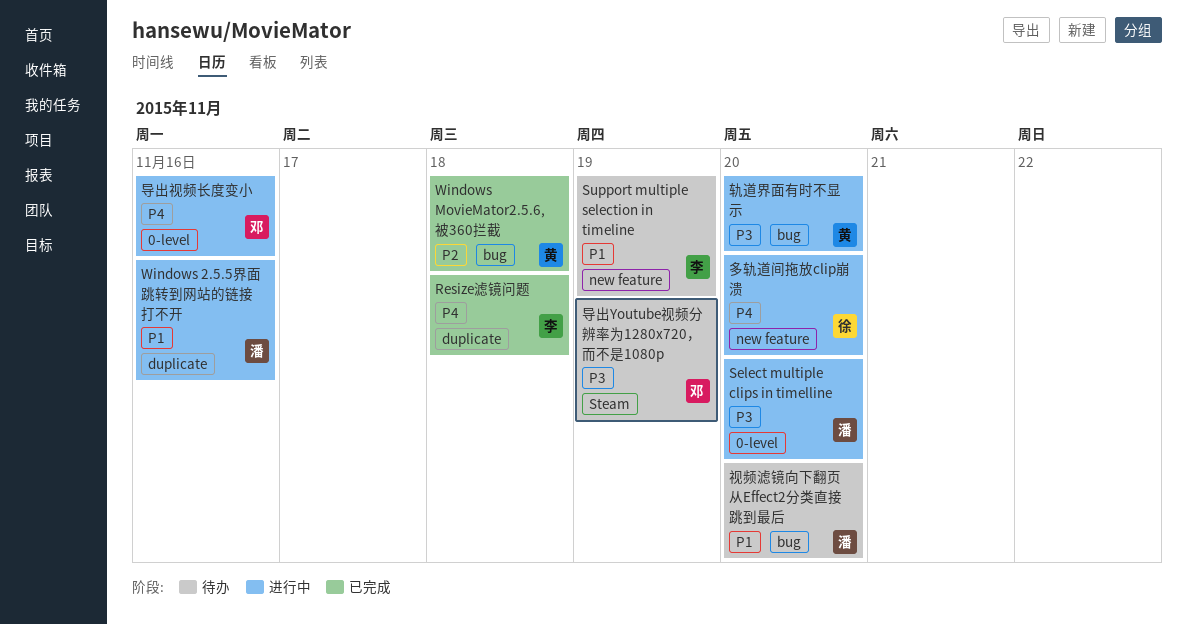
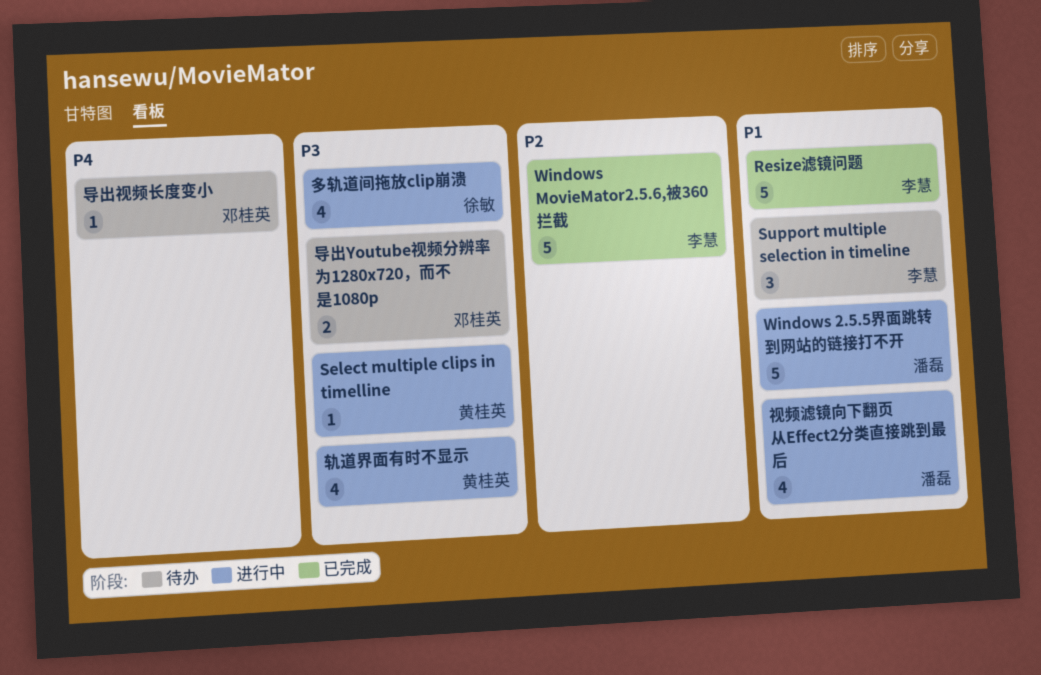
Resize滤镜问题, priority: P4 -> P1
Select multiple clips in timelline, owner: 潘磊 -> 黄桂英
Windows MovieMator2.5.6,被360拦截, owner: 黄桂英 -> 李慧
多轨道间拖放clip崩溃, priority: P4 -> P3
导出视频长度变小, status: 进行中 -> 待办
视频滤镜向下翻页从Effect2分类直接跳到最后, status: 待办 -> 进行中

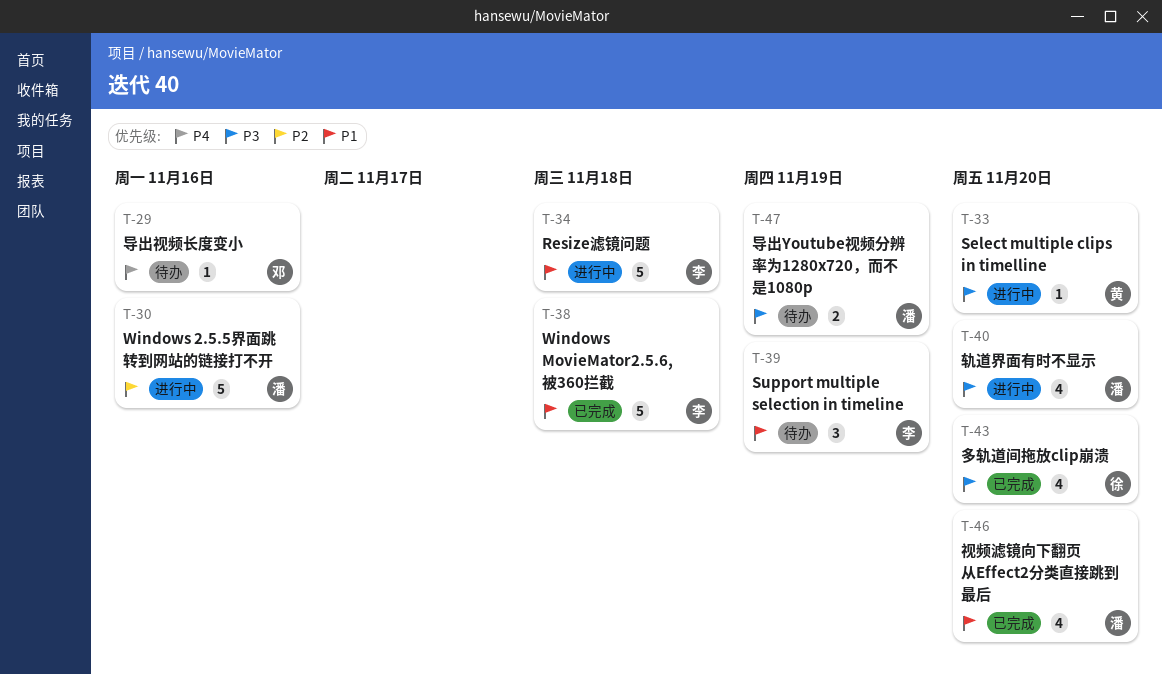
Resize滤镜问题, status: 已完成 -> 进行中
Windows 2.5.5界面跳转到网站的链接打不开, priority: P1 -> P2
Windows MovieMator2.5.6,被360拦截, priority: P2 -> P1
多轨道间拖放clip崩溃, status: 进行中 -> 已完成
导出Youtube视频分辨率为1280x720，而不是1080p, owner: 邓桂英 -> 潘磊
视频滤镜向下翻页从Effect2分类直接跳到最后, status: 进行中 -> 已完成
轨道界面有时不显示, owner: 黄桂英 -> 潘磊

